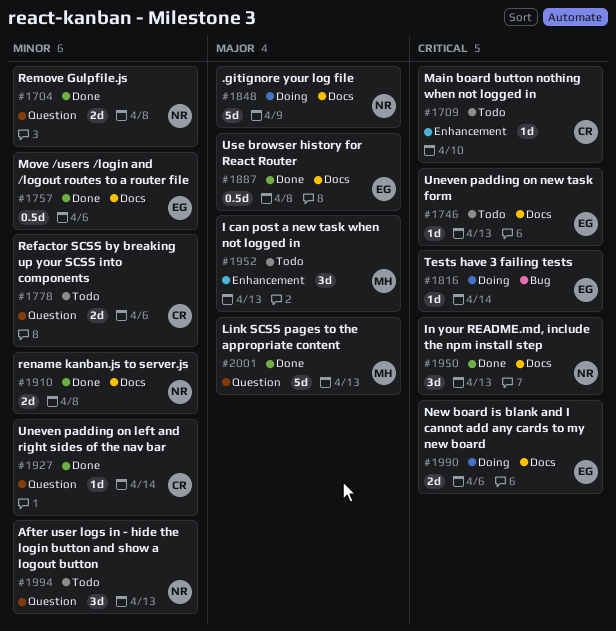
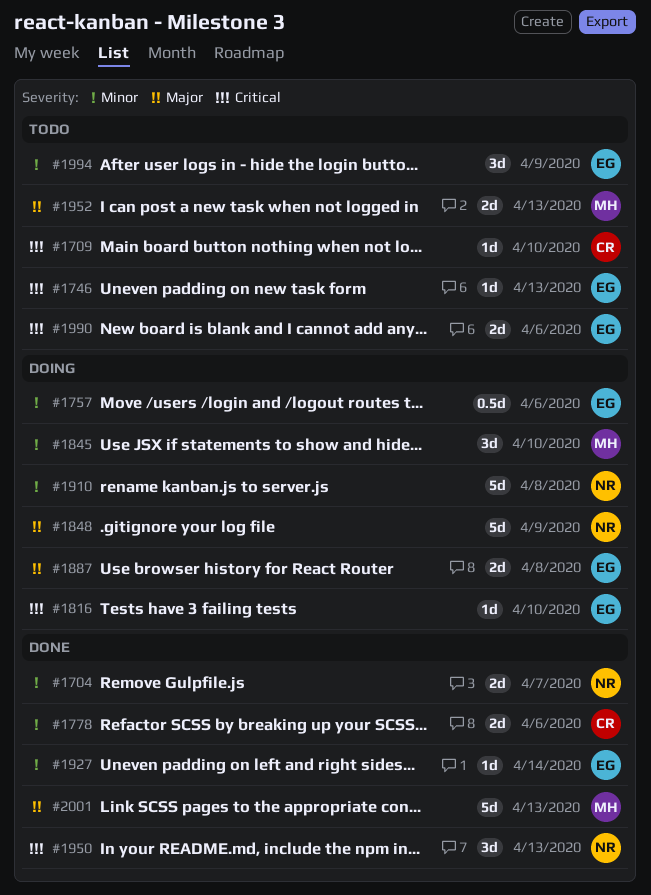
#1704, due: Apr 8 -> Apr 7
#1757, status: Done -> Doing
#1778, status: Todo -> Done
#1816, due: Apr 14 -> Apr 10
#1845: none -> present
#1887, status: Done -> Doing
#1887, estimate: 0.5d -> 2d
#1910, status: Done -> Doing
#1910, estimate: 2d -> 5d
#1927, owner: CR -> EG
#1952, estimate: 3d -> 2d
#1990, status: Doing -> Todo
#1994, owner: NR -> EG
#1994, due: Apr 13 -> Apr 9

